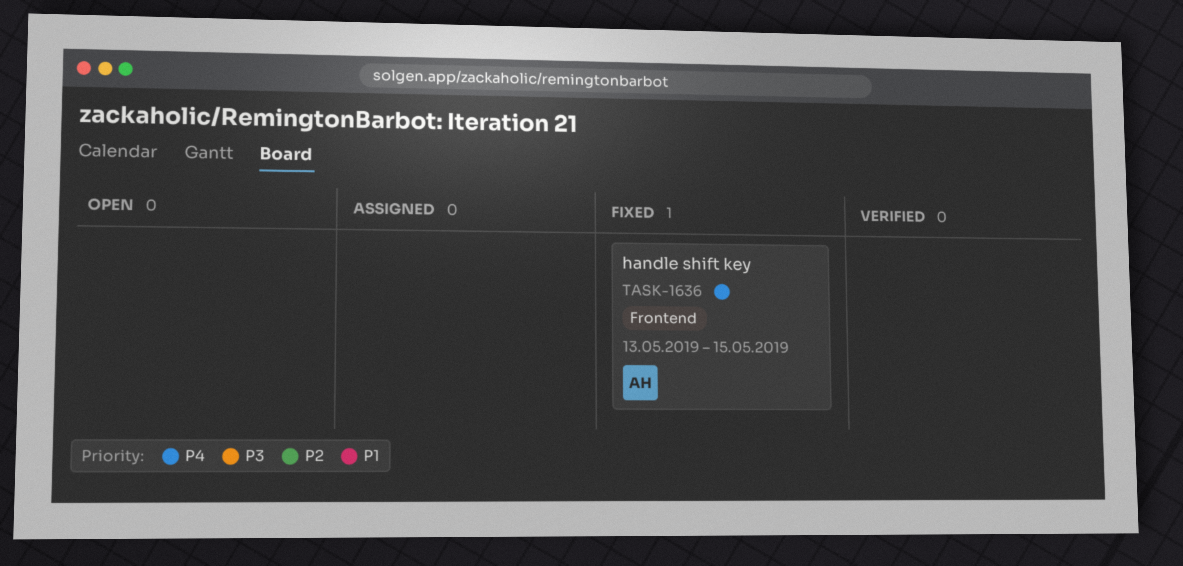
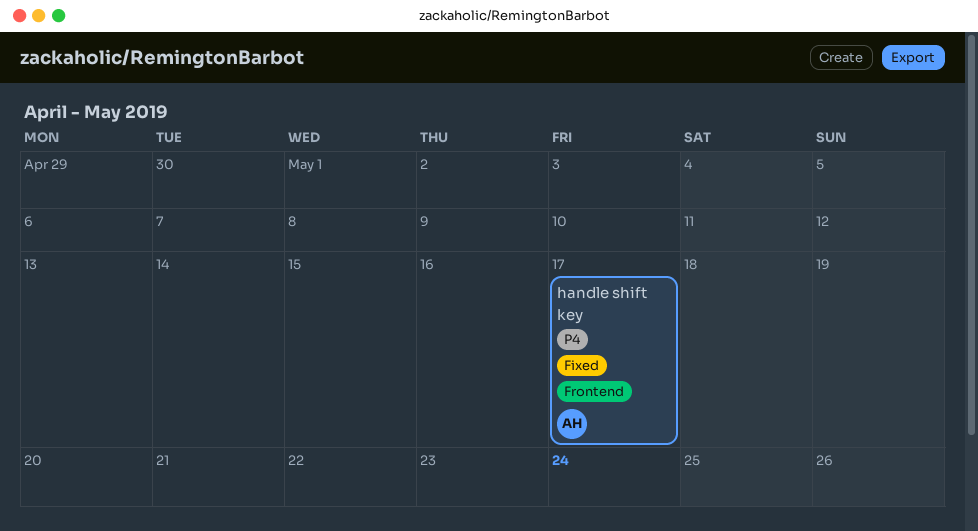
handle shift key, due: May 15 -> May 17

